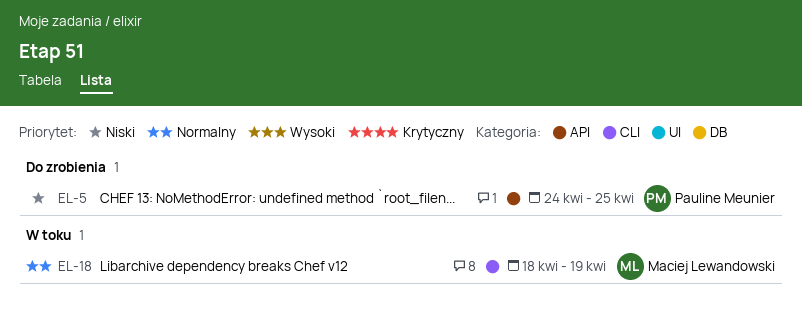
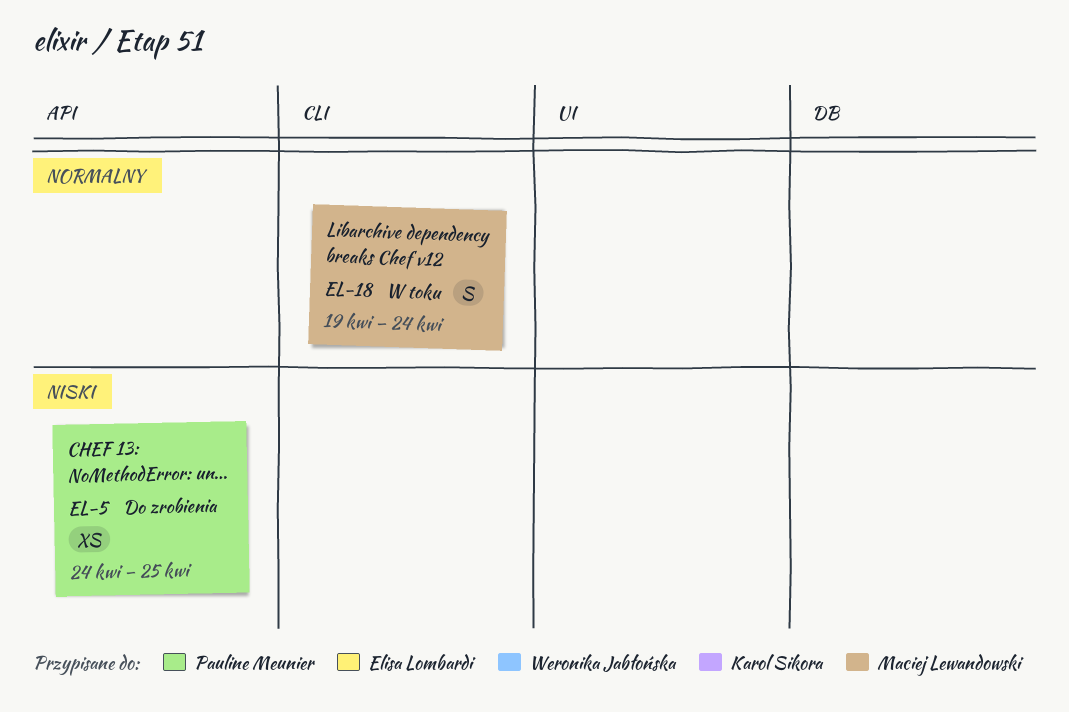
EL-18, start: Apr 18 -> Apr 19
EL-18, due: Apr 19 -> Apr 24

